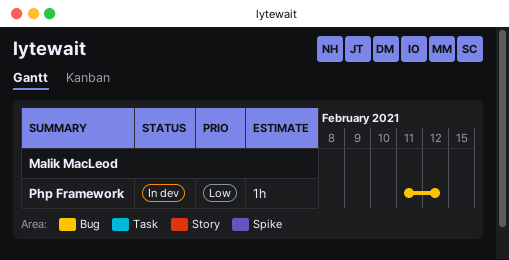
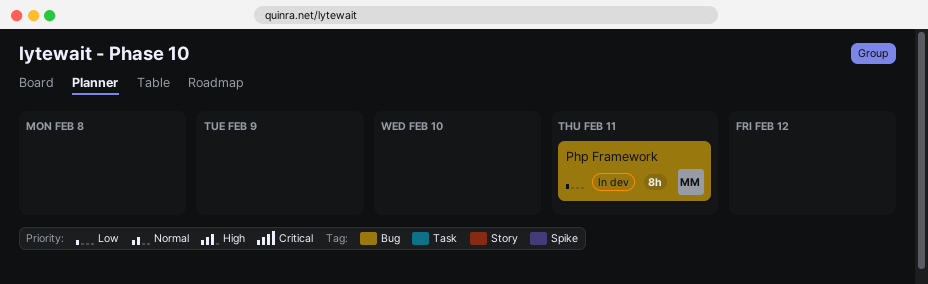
Php Framework, estimate: 1h -> 8h
Php Framework, due: Feb 12 -> Feb 11

